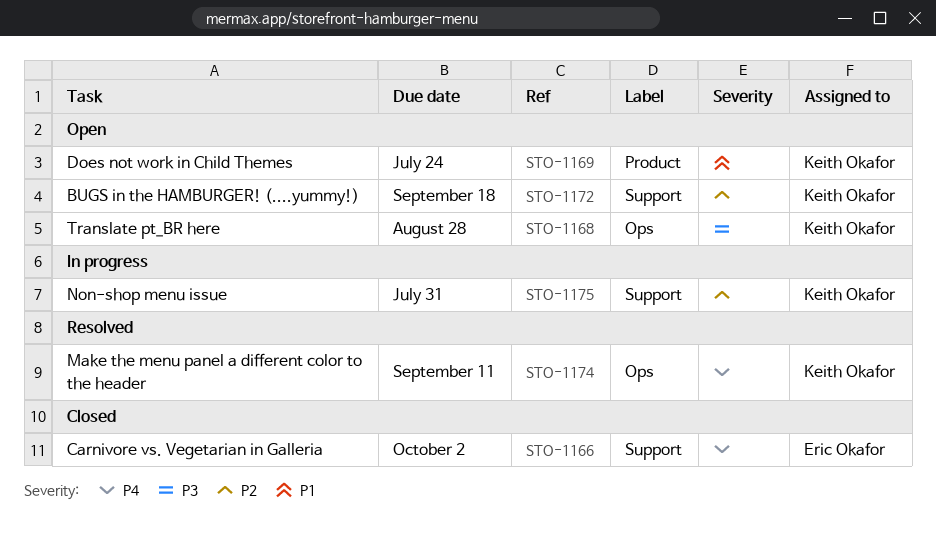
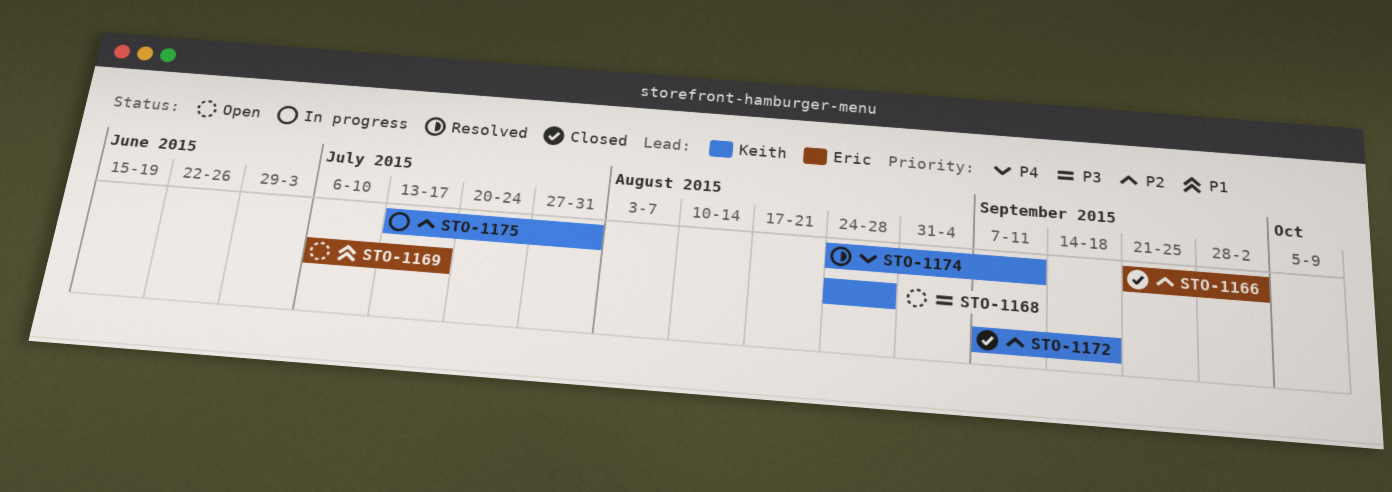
STO-1166, priority: P4 -> P2
STO-1169, owner: Keith Okafor -> Eric Okafor
STO-1169, due: Jul 24 -> Jul 17
STO-1172, status: Open -> Closed

